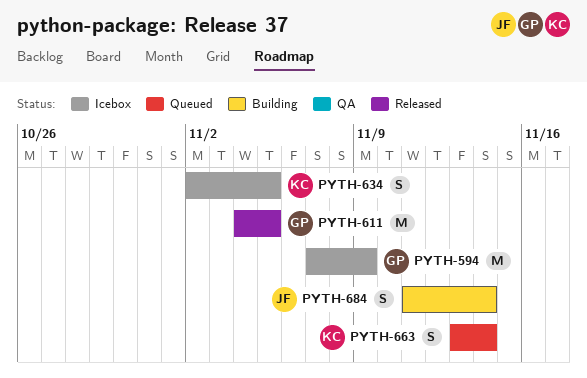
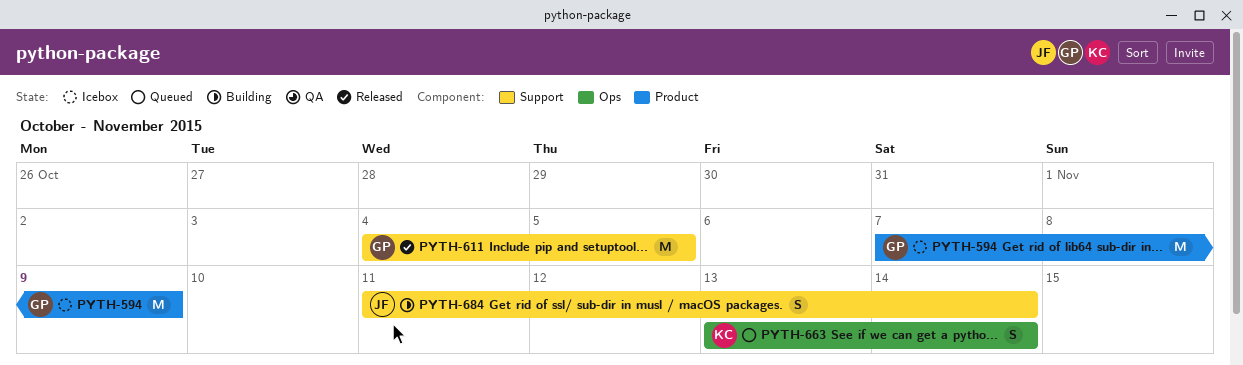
PYTH-634: present -> none

